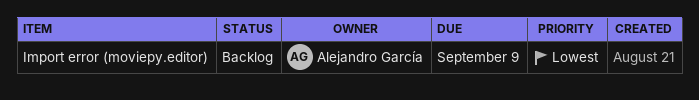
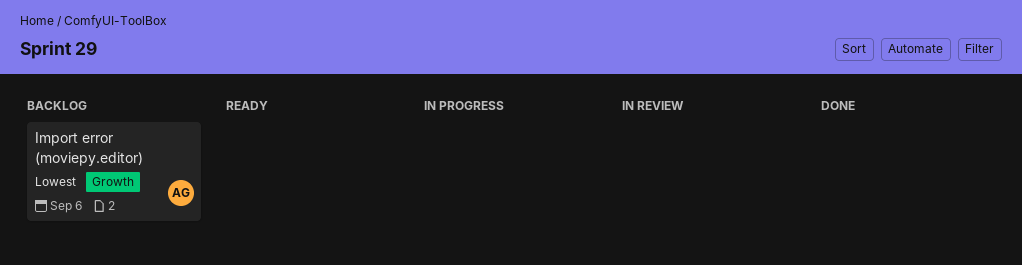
Import error (moviepy.editor), due: Sep 9 -> Sep 6

